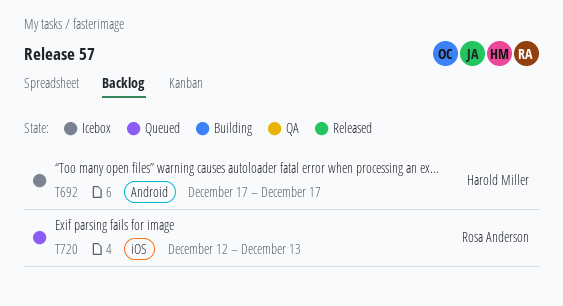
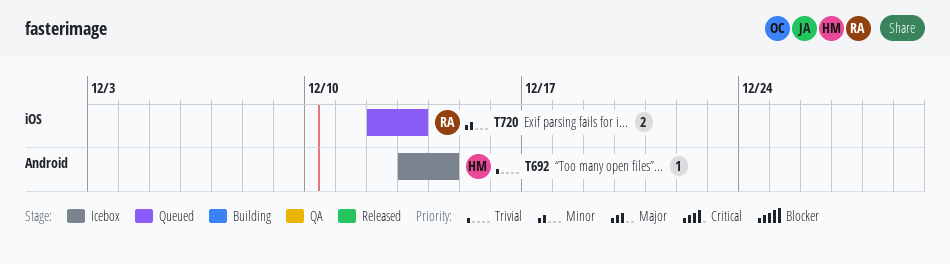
T692, start: Dec 17 -> Dec 13
T692, due: Dec 17 -> Dec 14

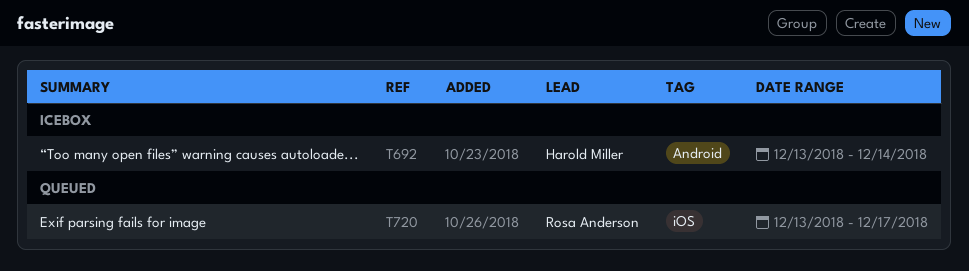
T720, start: Dec 12 -> Dec 13
T720, due: Dec 13 -> Dec 17

